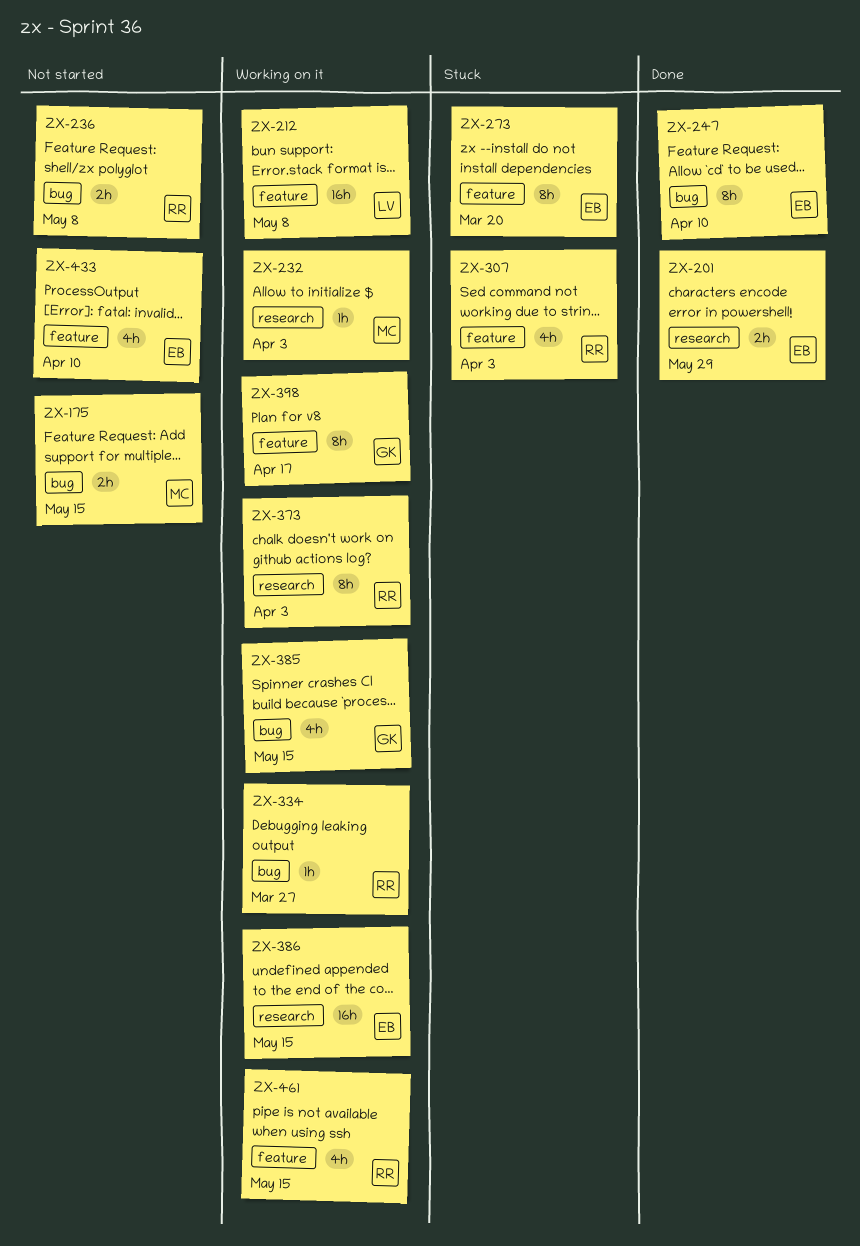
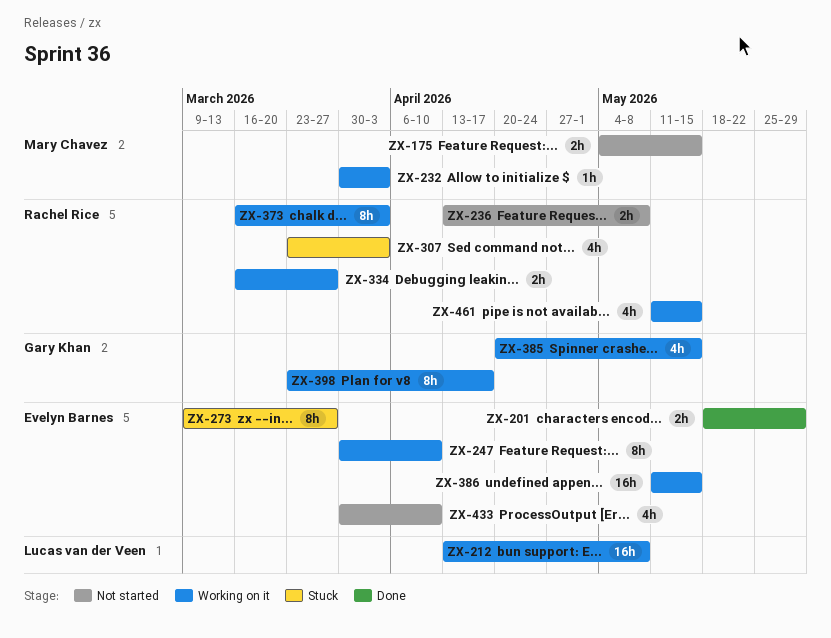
ZX-247, status: Done -> Working on it
ZX-273, due: Mar 20 -> Mar 27
ZX-334, estimate: 1h -> 2h

